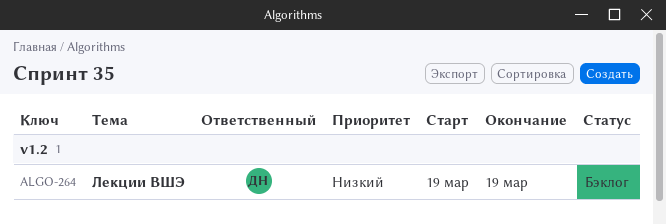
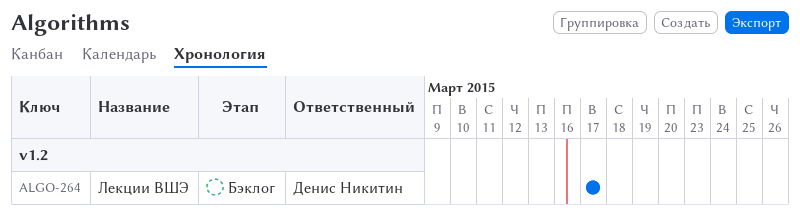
ALGO-264, start: Mar 19 -> Mar 17
ALGO-264, due: Mar 19 -> Mar 17

